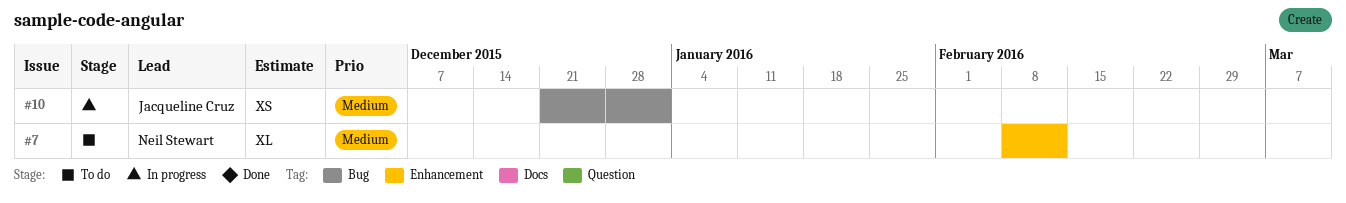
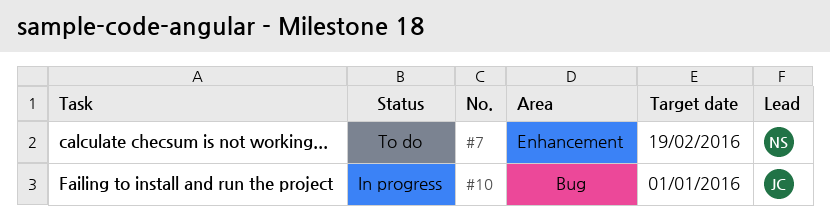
#7, due: Feb 12 -> Feb 19

